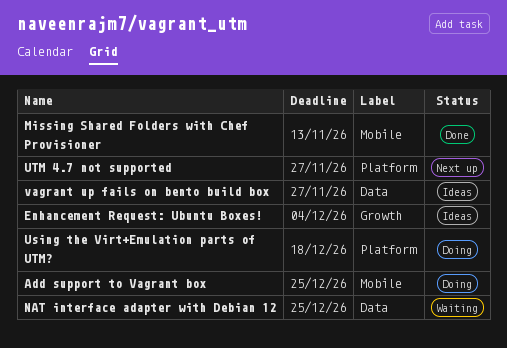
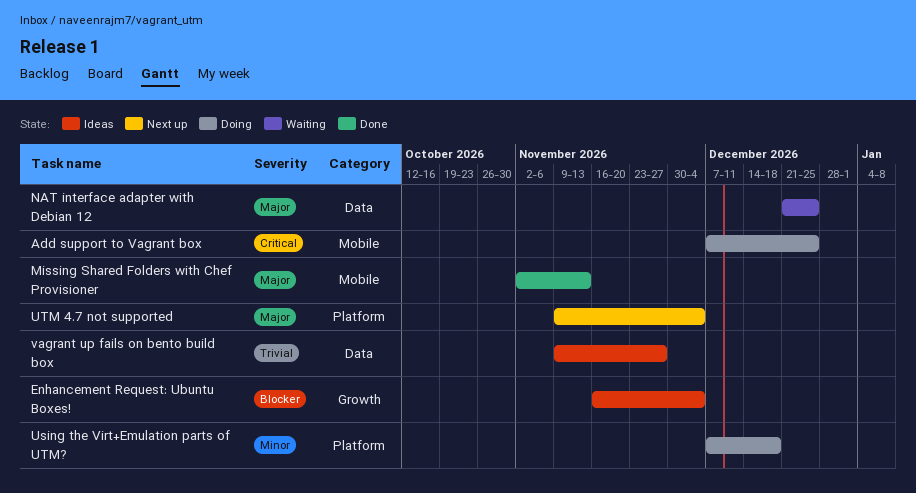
UTM 4.7 not supported, due: Nov 27 -> Dec 4

